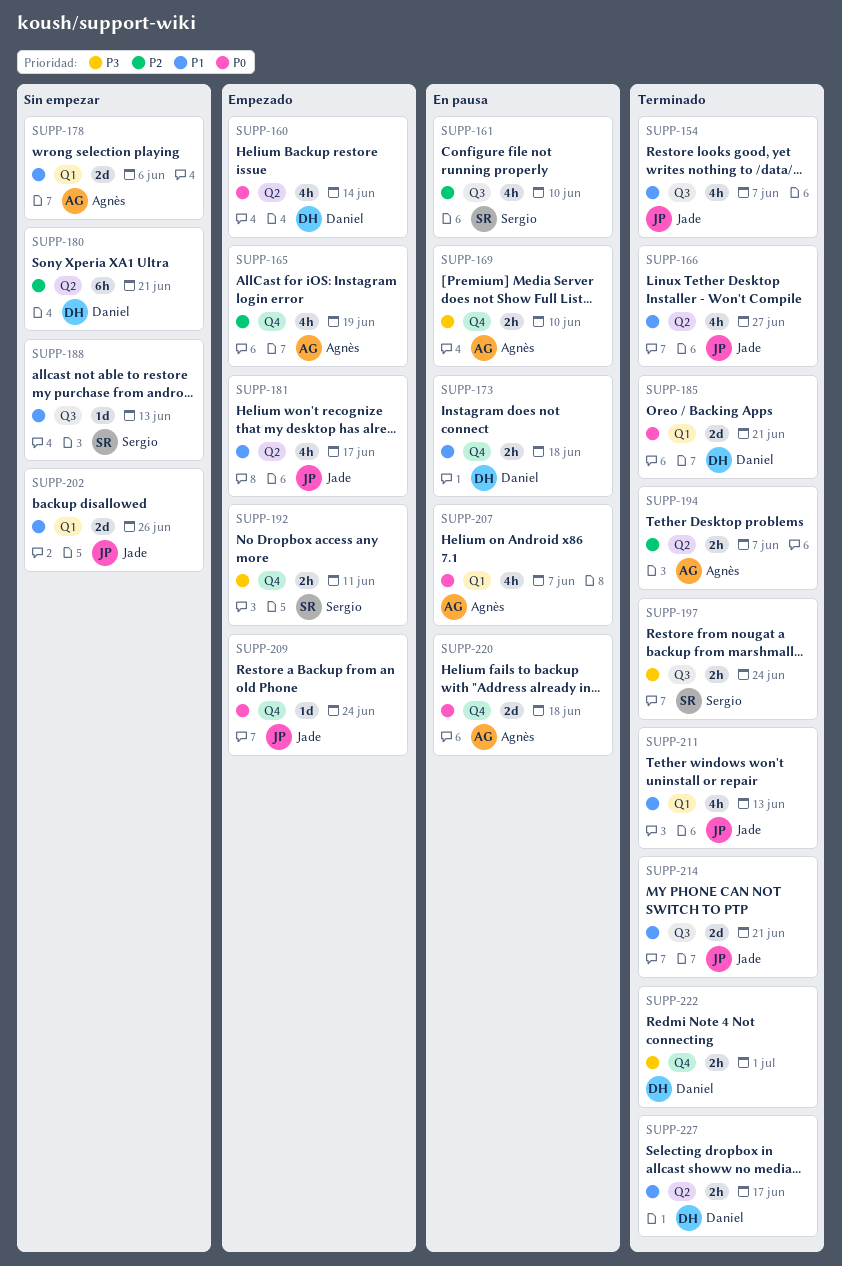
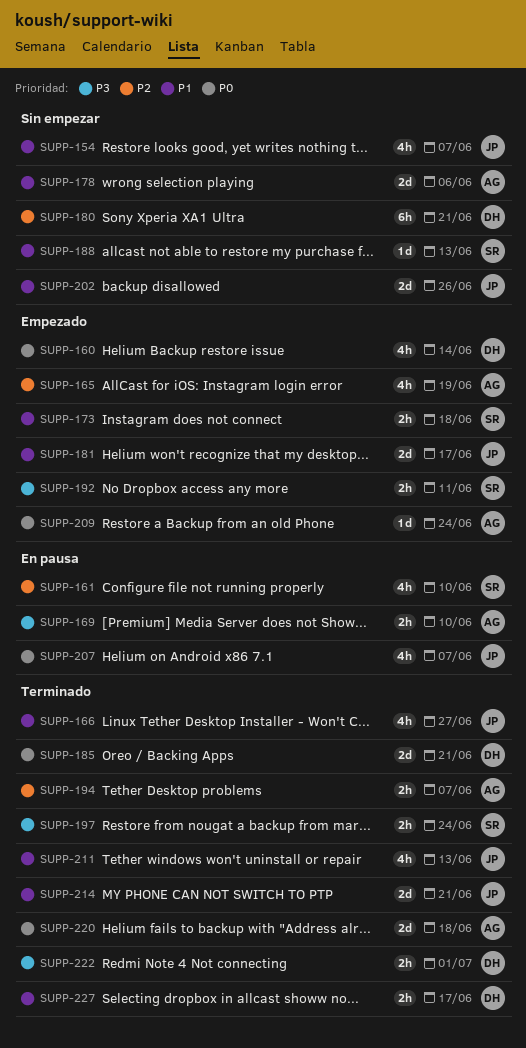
SUPP-154, status: Terminado -> Sin empezar
SUPP-173, status: En pausa -> Empezado
SUPP-173, owner: Daniel -> Sergio
SUPP-181, estimate: 4h -> 2d
SUPP-207, owner: Agnès -> Jade
SUPP-209, owner: Jade -> Agnès
SUPP-220, status: En pausa -> Terminado

